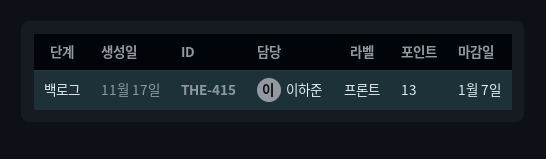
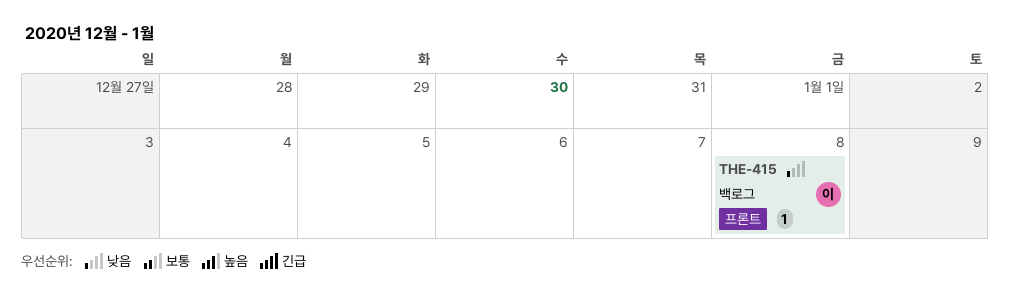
THE-415, estimate: 13 -> 1
THE-415, due: Jan 7 -> Jan 8

